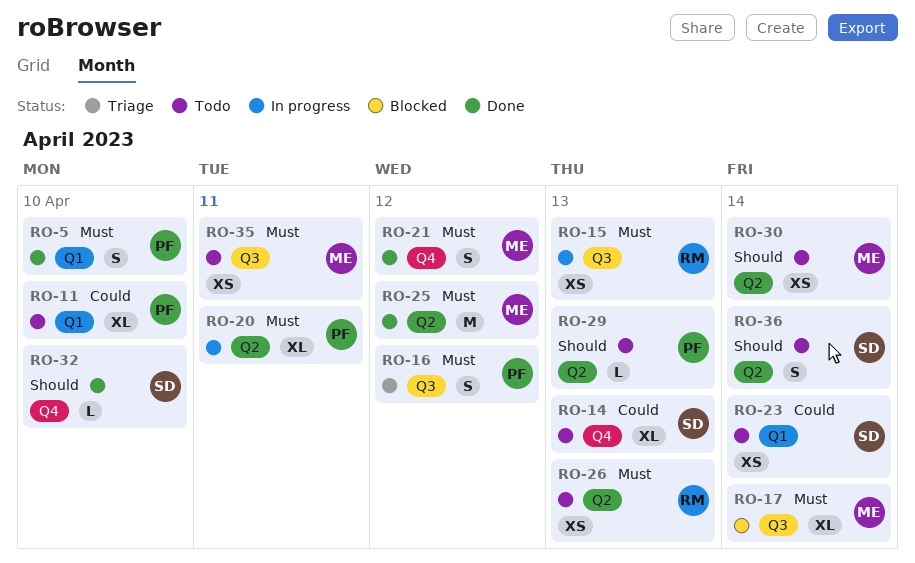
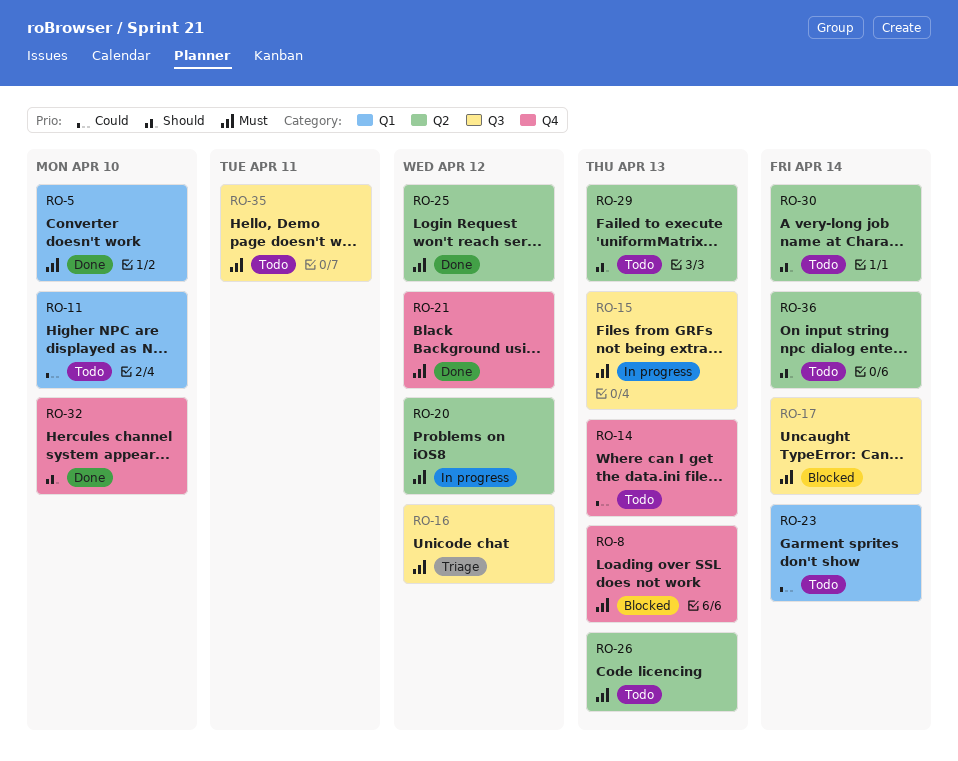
RO-8: none -> present
RO-20, due: Apr 11 -> Apr 12

